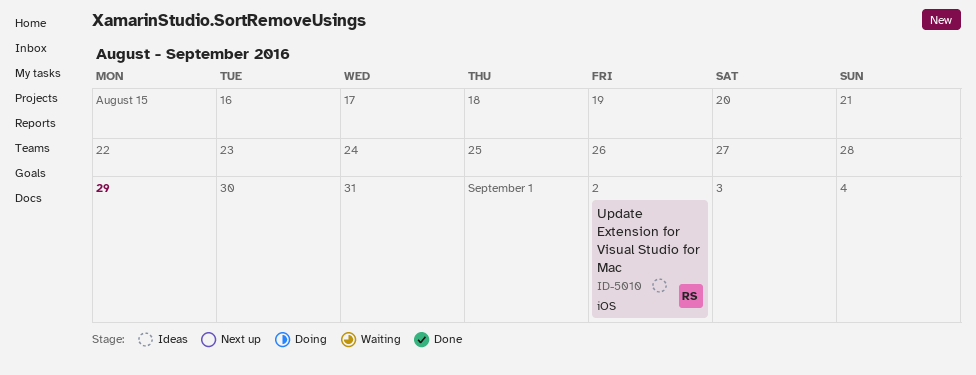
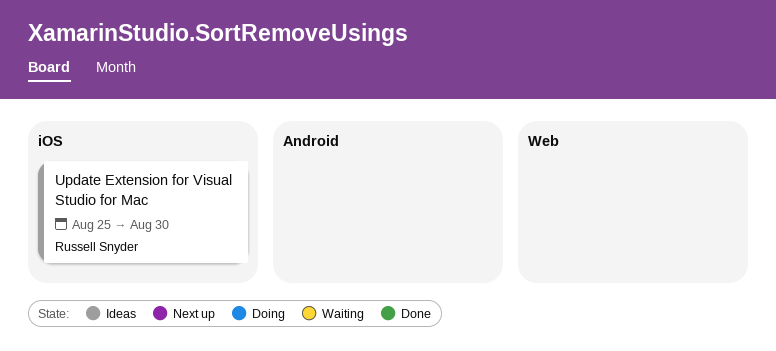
Update Extension for Visual Studio for Mac, due: Sep 2 -> Aug 30

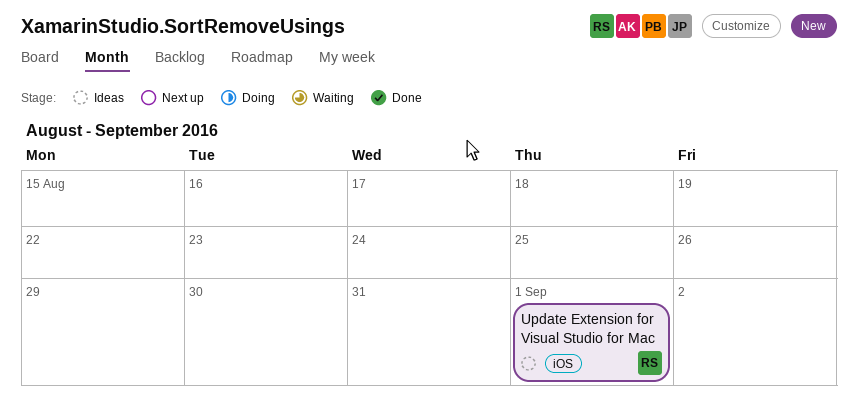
Update Extension for Visual Studio for Mac, due: Aug 30 -> Sep 1

